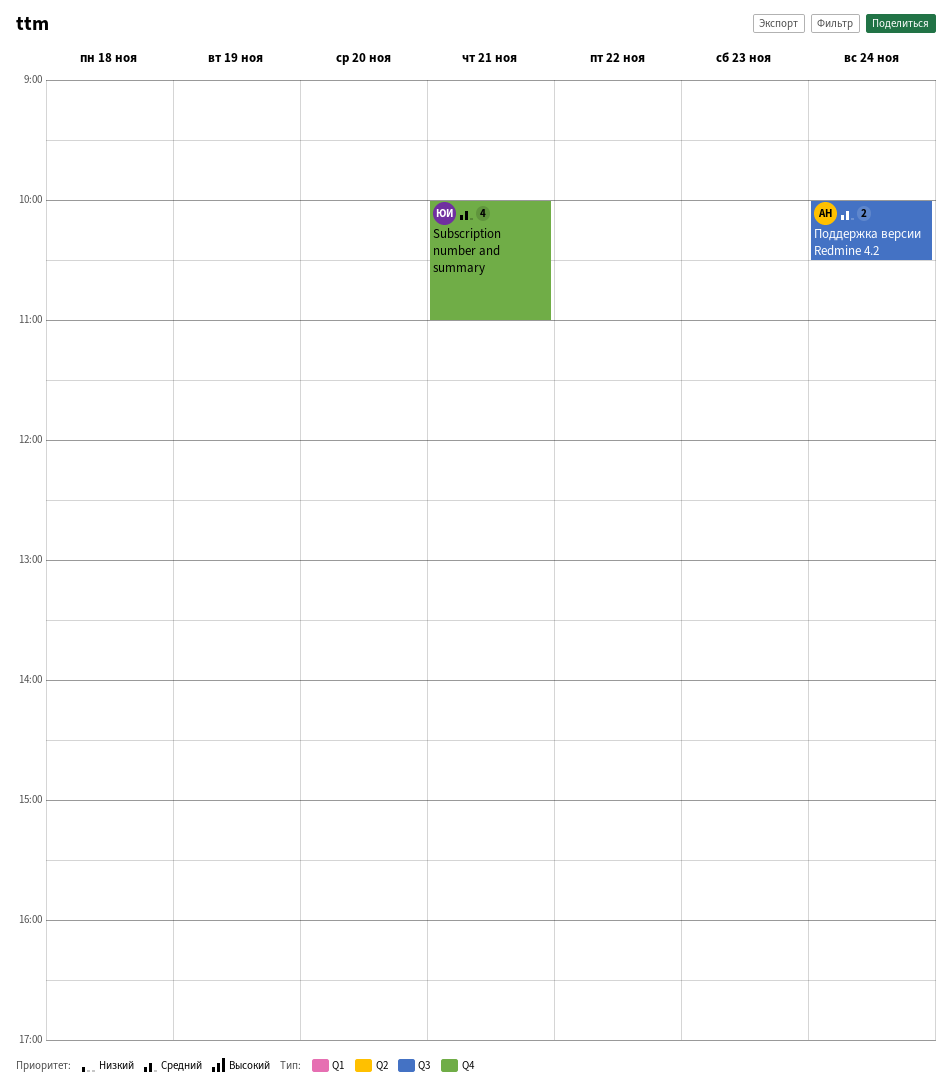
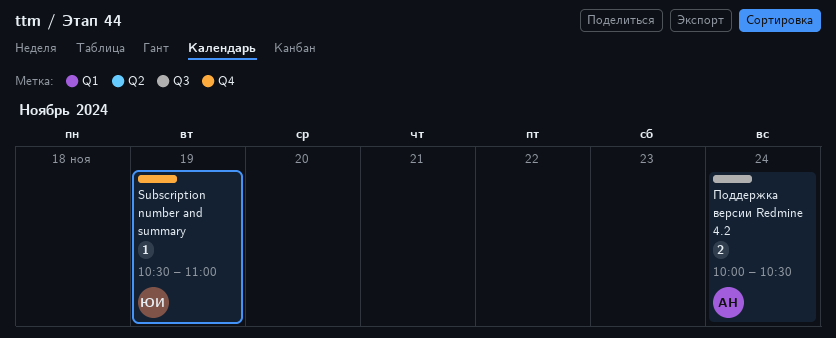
Subscription number and summary, estimate: 4 -> 1
Subscription number and summary, day: Nov 21 -> Nov 19
Subscription number and summary, begins: 10:00 -> 10:30

